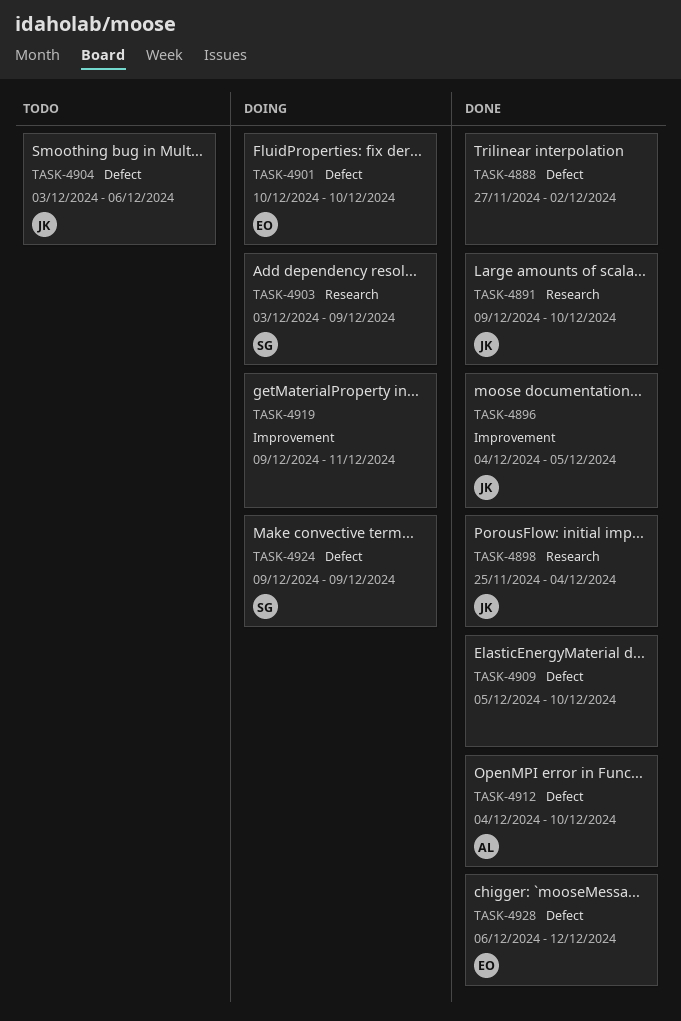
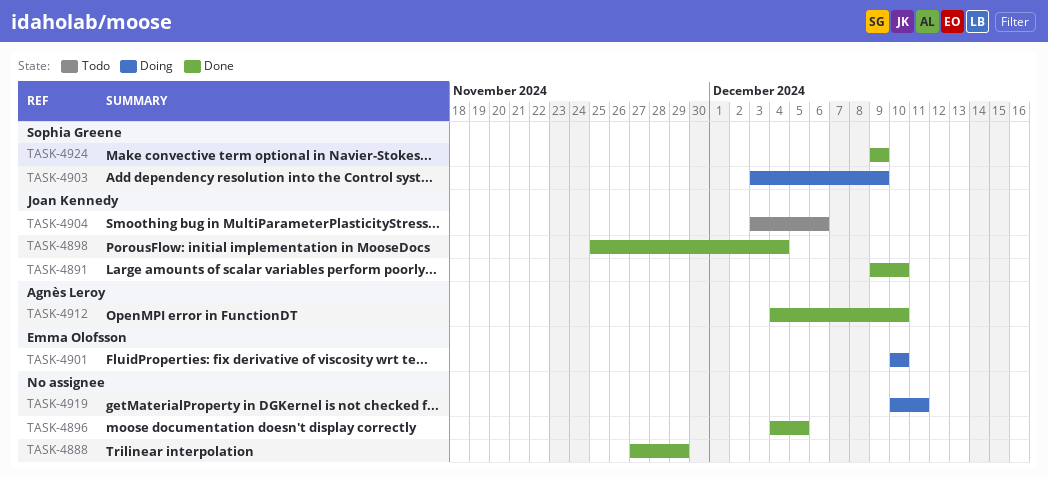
TASK-4888, due: Dec 2 -> Nov 29
TASK-4896, owner: Joan Kennedy -> none
TASK-4909: present -> none
TASK-4919, start: Dec 9 -> Dec 10
TASK-4924, status: Doing -> Done
TASK-4928: present -> none

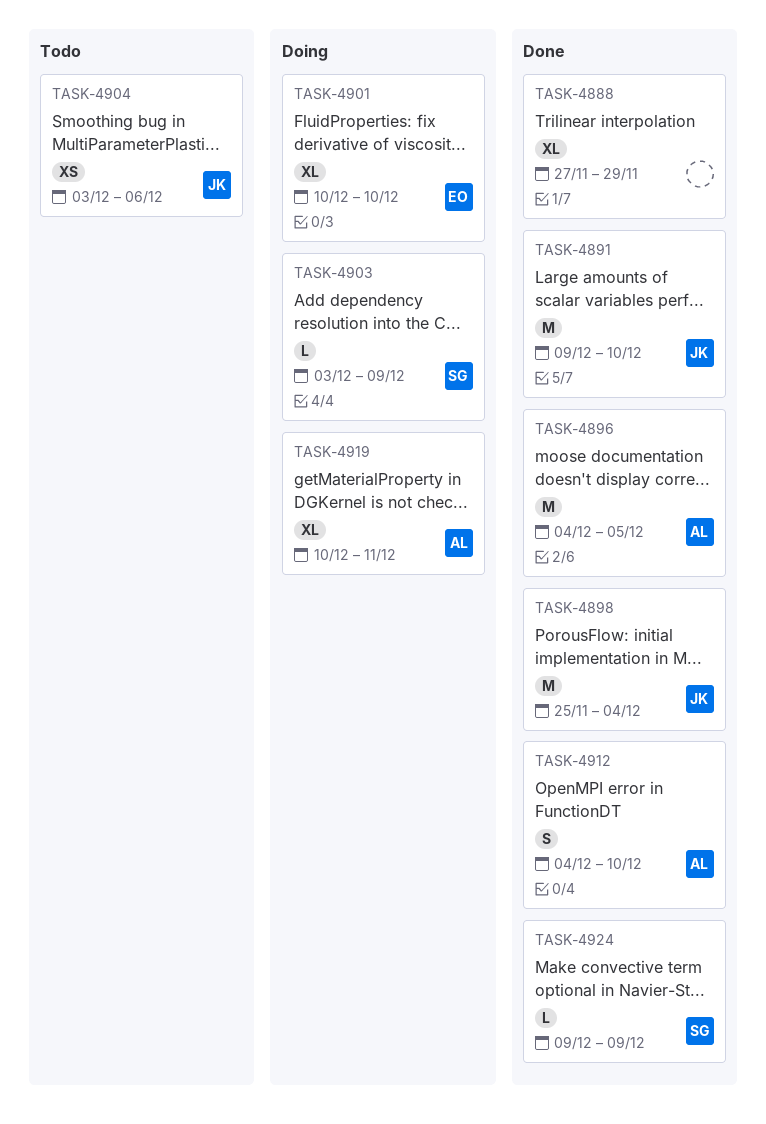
TASK-4896, owner: none -> Agnès Leroy
TASK-4919, owner: none -> Agnès Leroy

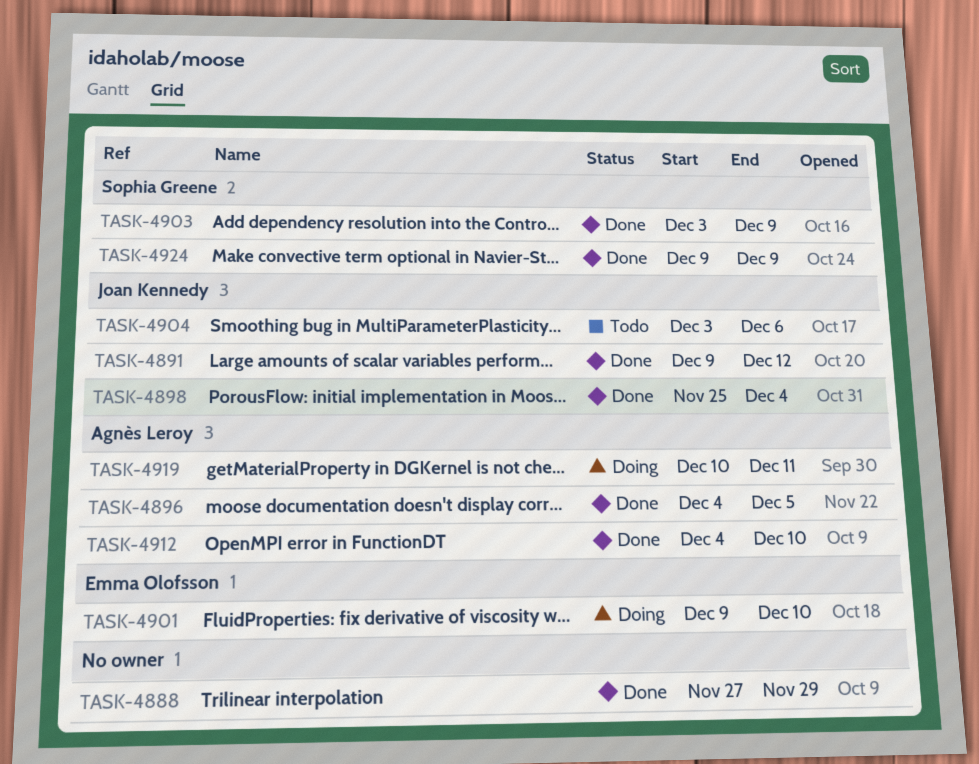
TASK-4891, due: Dec 10 -> Dec 12
TASK-4901, start: Dec 10 -> Dec 9
TASK-4903, status: Doing -> Done

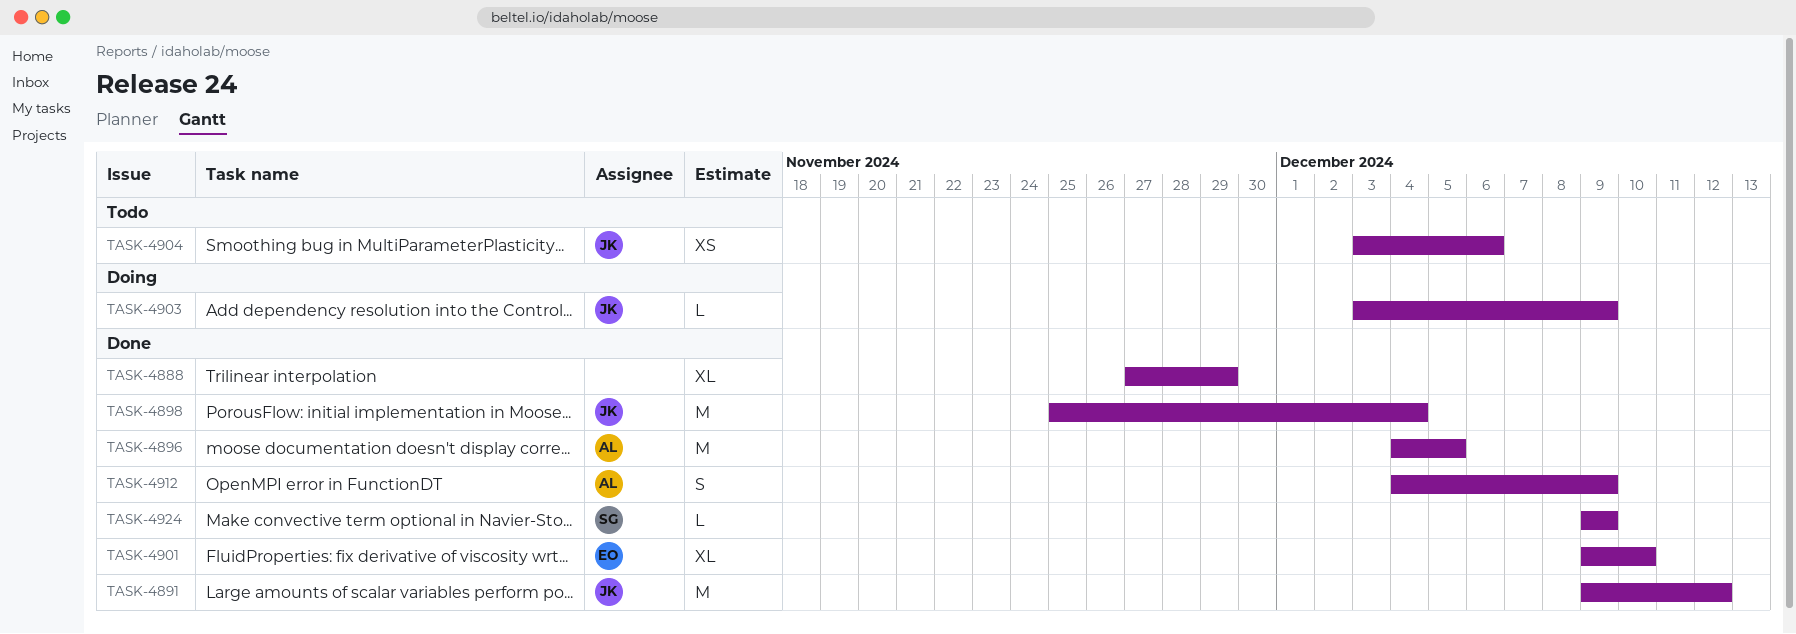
TASK-4901, status: Doing -> Done
TASK-4903, status: Done -> Doing
TASK-4903, owner: Sophia Greene -> Joan Kennedy
TASK-4912, due: Dec 10 -> Dec 9
TASK-4919: present -> none

